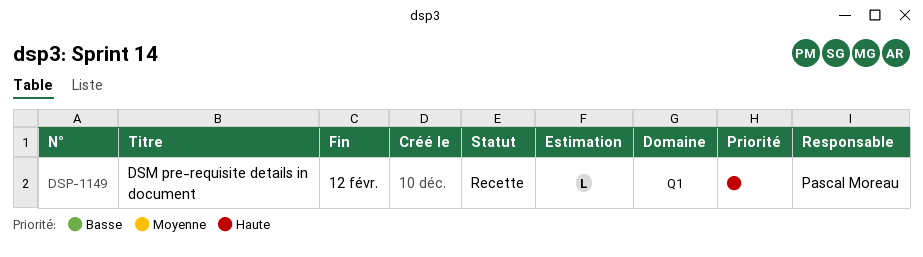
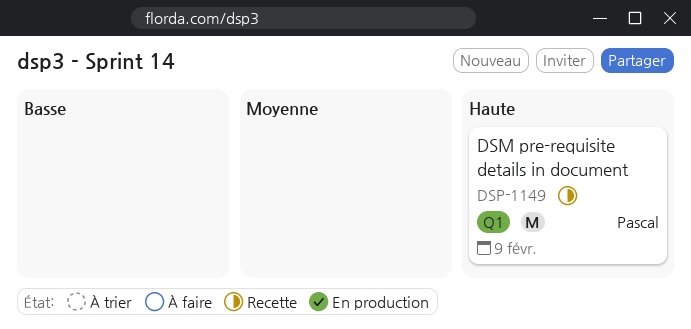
DSP-1149, estimate: L -> M
DSP-1149, due: Feb 12 -> Feb 9

